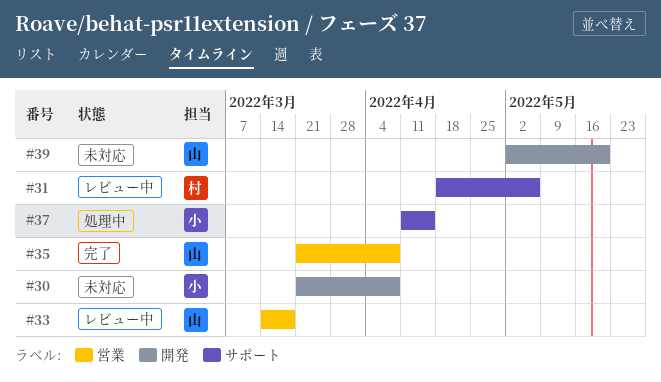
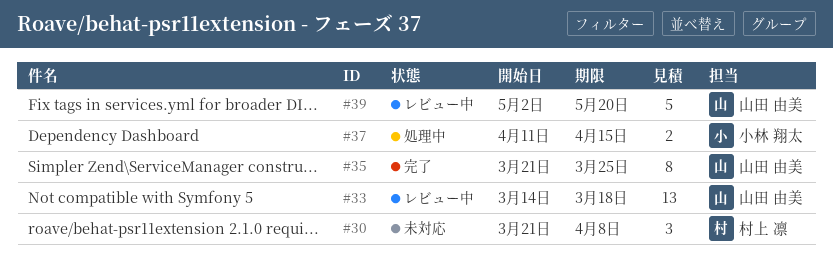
#30, owner: 小林 翔太 -> 村上 凛
#31: present -> none
#35, due: Apr 8 -> Mar 25
#39, status: 未対応 -> レビュー中

